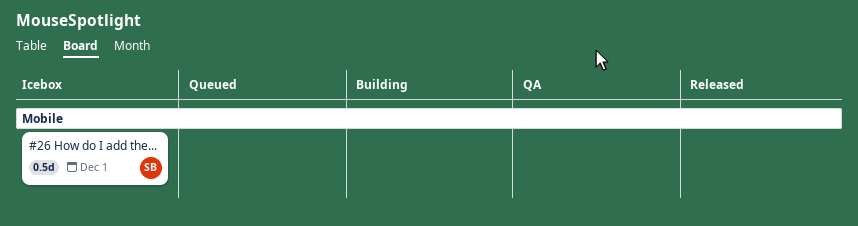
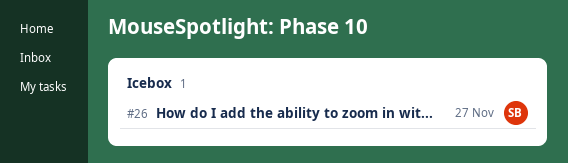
#26, due: Dec 1 -> Nov 27

